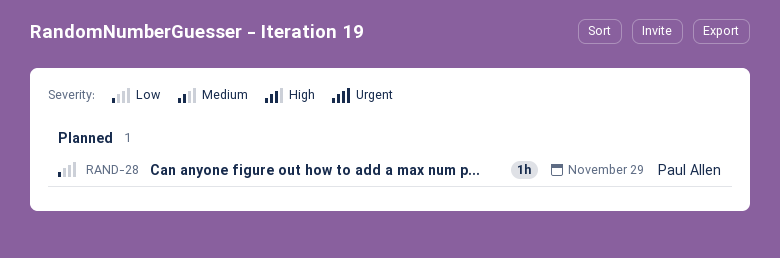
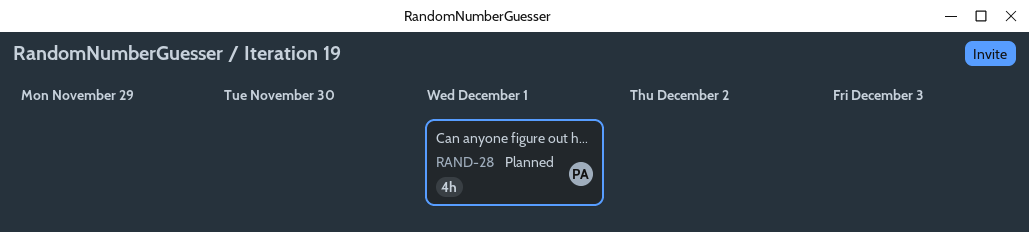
RAND-28, estimate: 1h -> 4h
RAND-28, due: Nov 29 -> Dec 1

